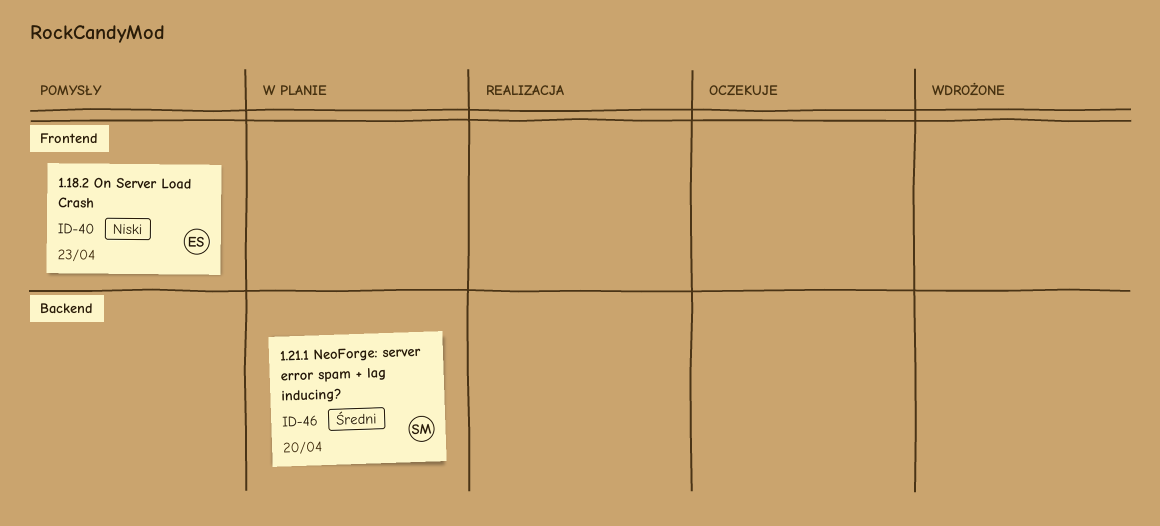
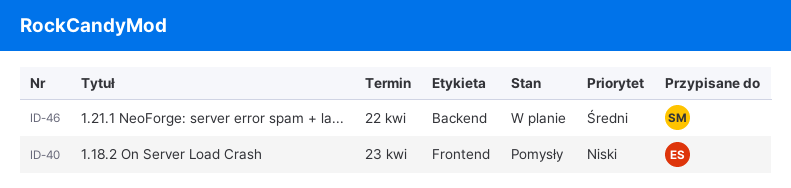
ID-46, due: Apr 20 -> Apr 22

